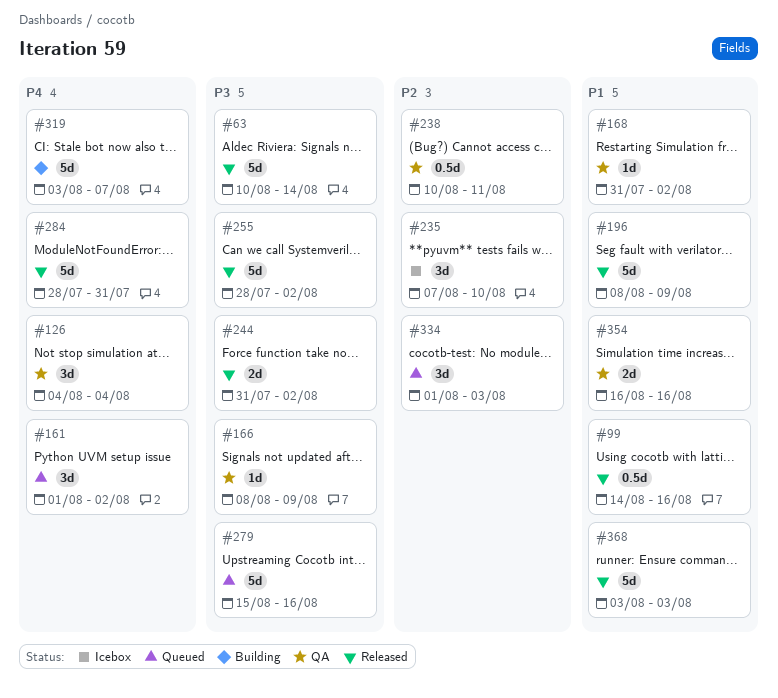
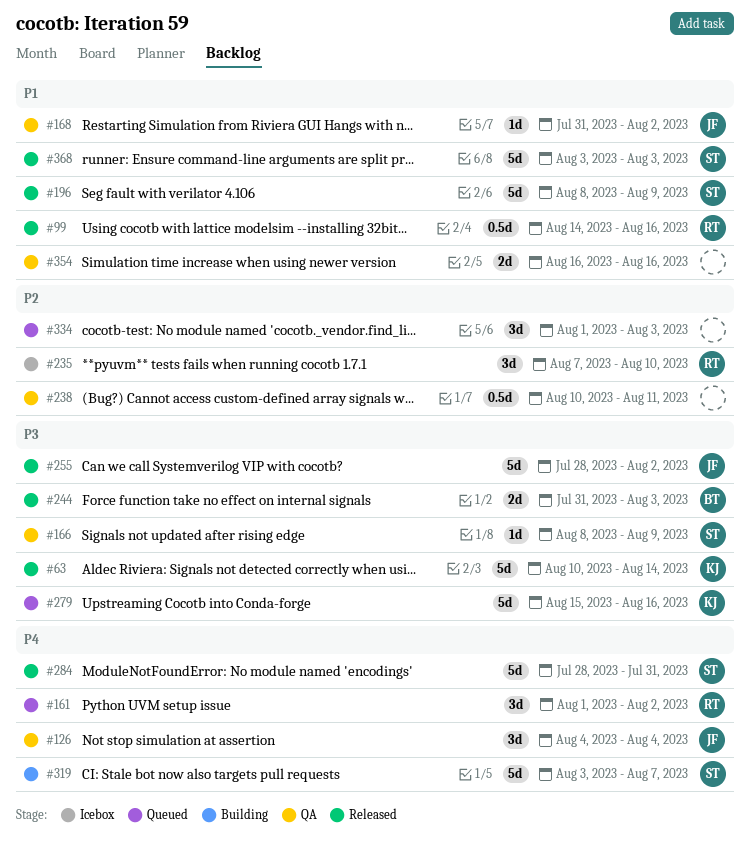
#244, due: Aug 2 -> Aug 3

